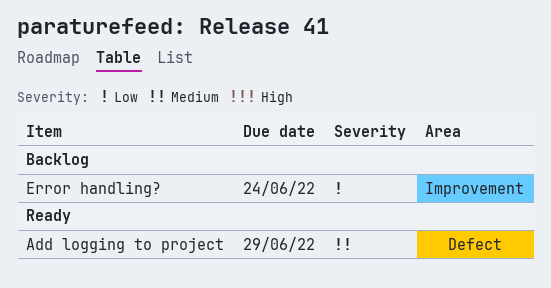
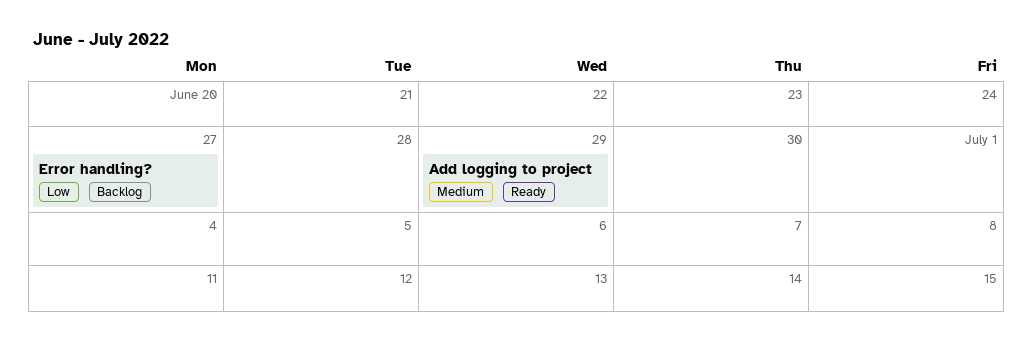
Error handling?, due: Jun 24 -> Jun 27

